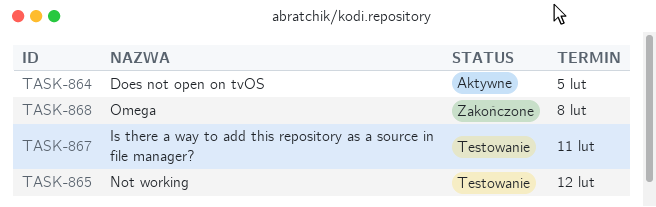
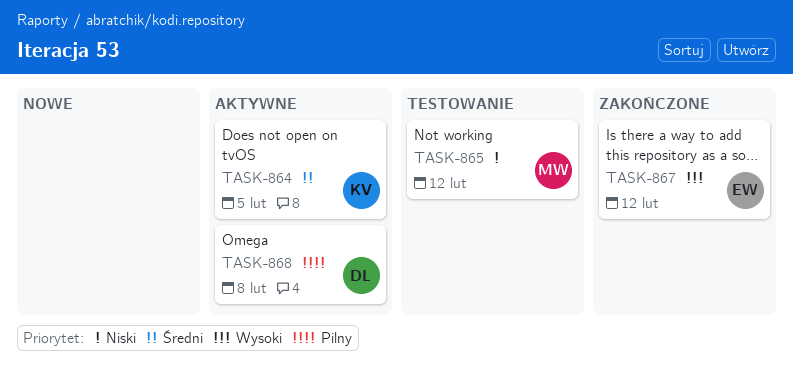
TASK-867, status: Testowanie -> Zakończone
TASK-867, due: Feb 11 -> Feb 12
TASK-868, status: Zakończone -> Aktywne

